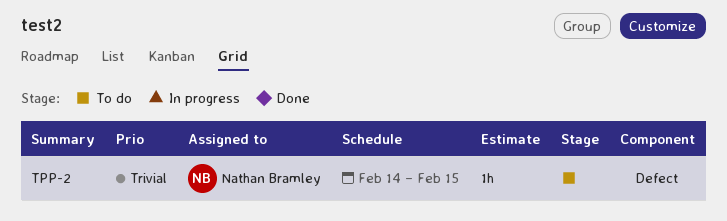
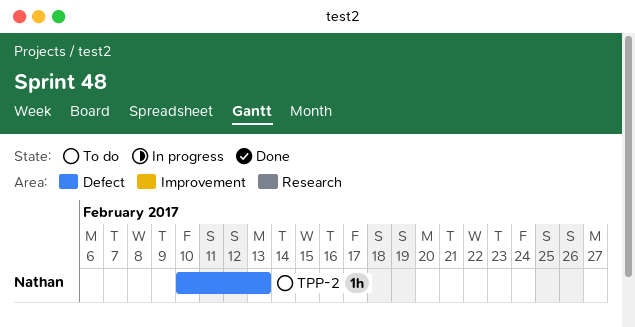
TPP-2, start: Feb 14 -> Feb 10
TPP-2, due: Feb 15 -> Feb 13

